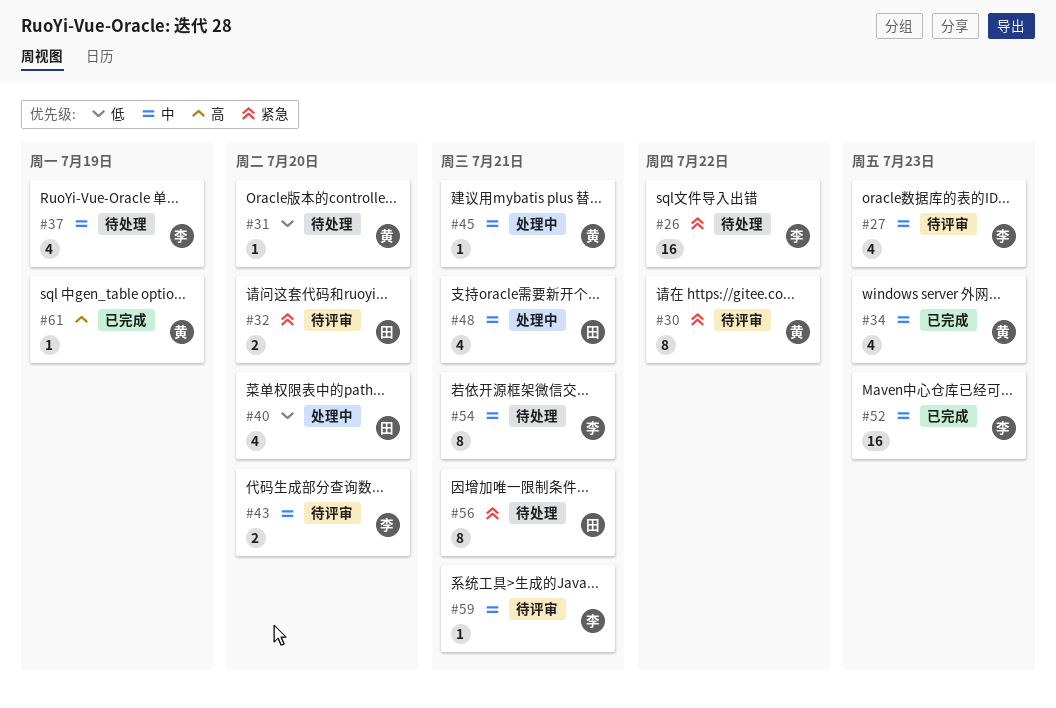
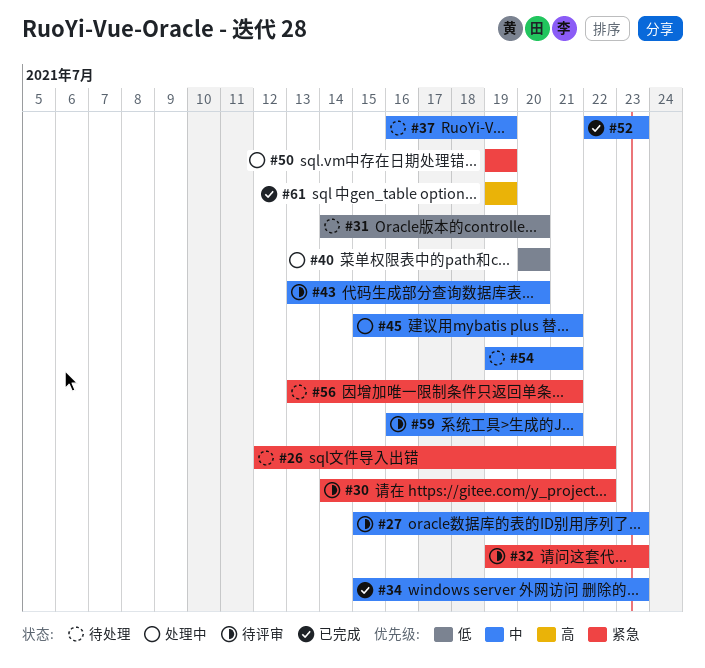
#32, due: Jul 20 -> Jul 23
#48: present -> none
#50: none -> present

